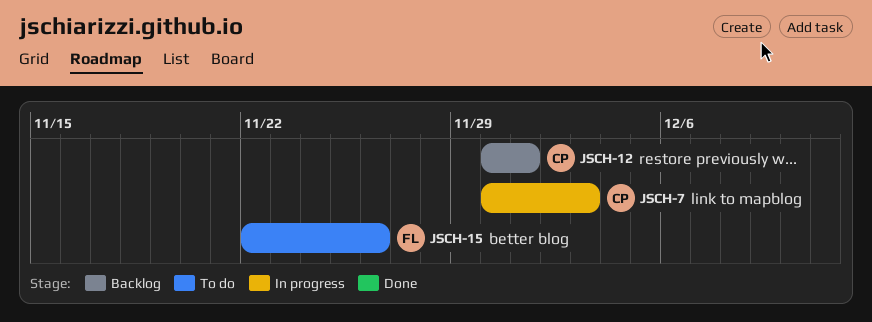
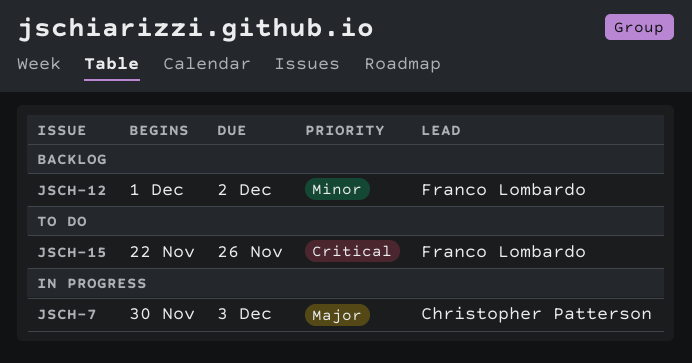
JSCH-12, owner: Christopher Patterson -> Franco Lombardo
JSCH-12, start: Nov 30 -> Dec 1
JSCH-12, due: Dec 1 -> Dec 2

